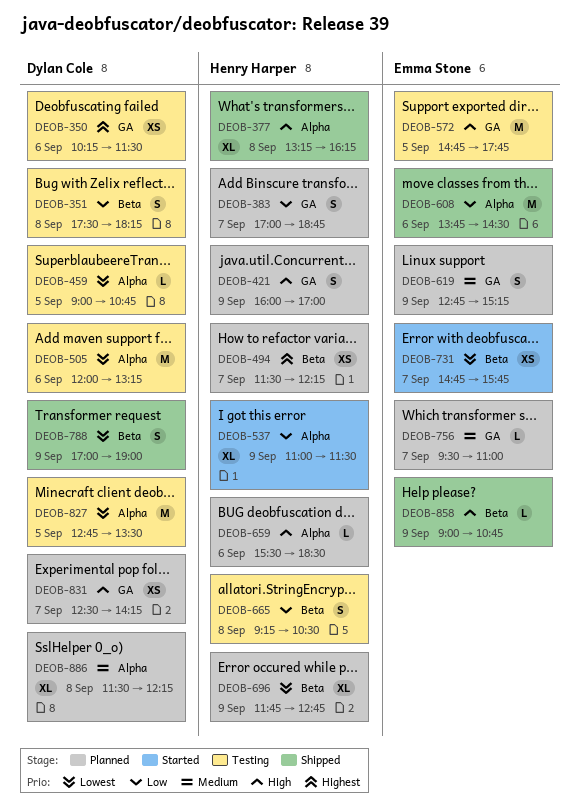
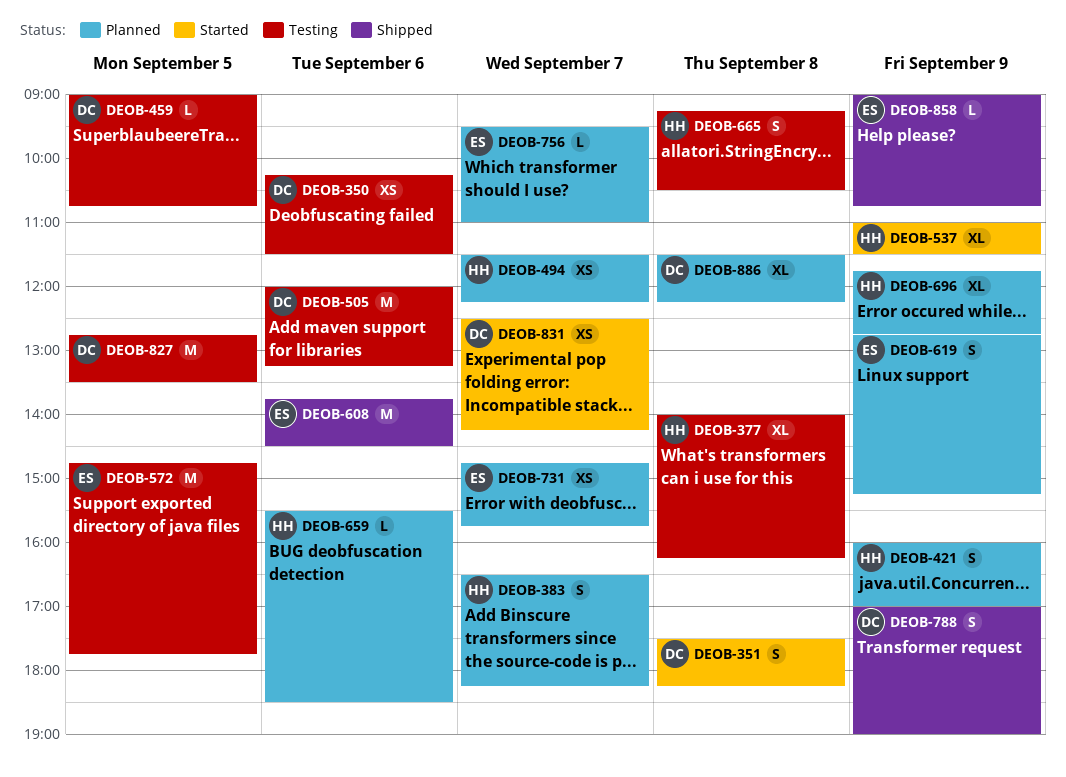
DEOB-351, status: Testing -> Started
DEOB-377, status: Shipped -> Testing
DEOB-377, begins: 13:15 -> 14:00
DEOB-383, begins: 17:00 -> 16:30
DEOB-383, ends: 18:45 -> 18:15
DEOB-731, status: Started -> Planned
DEOB-831, status: Planned -> Started

